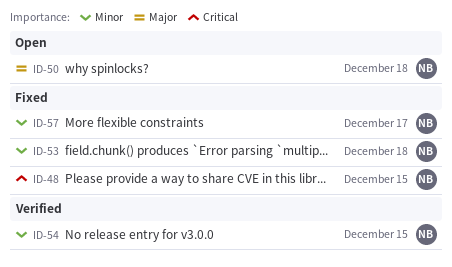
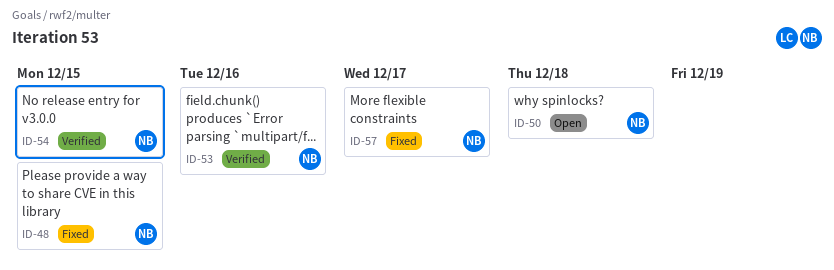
ID-53, status: Fixed -> Verified
ID-53, due: Dec 18 -> Dec 16

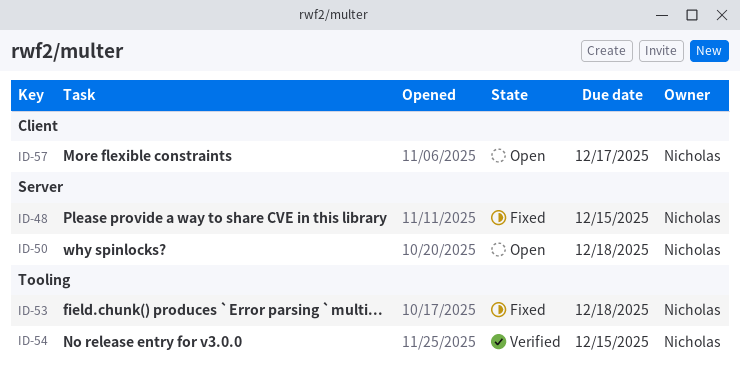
ID-53, status: Verified -> Fixed
ID-53, due: Dec 16 -> Dec 18
ID-57, status: Fixed -> Open

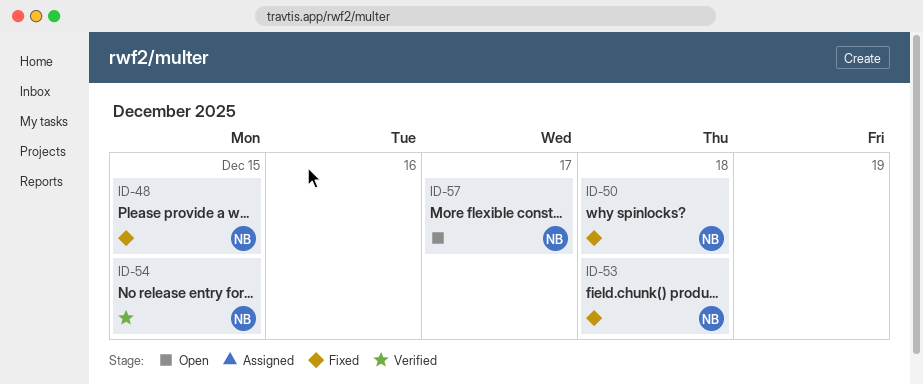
ID-50, status: Open -> Fixed

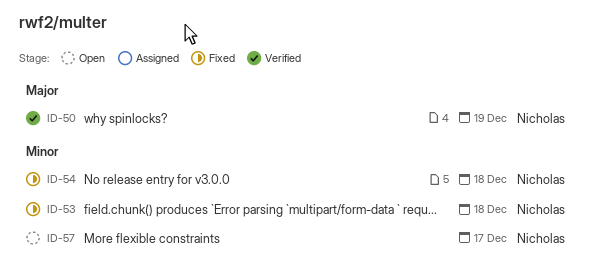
ID-48: present -> none
ID-50, status: Fixed -> Verified
ID-50, due: Dec 18 -> Dec 19
ID-54, status: Verified -> Fixed
ID-54, due: Dec 15 -> Dec 18

